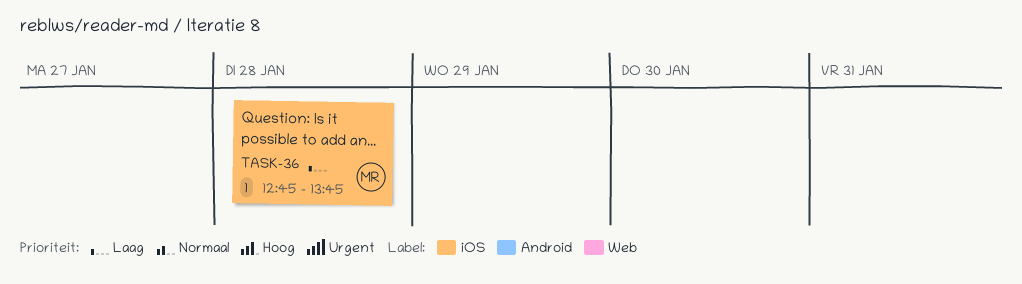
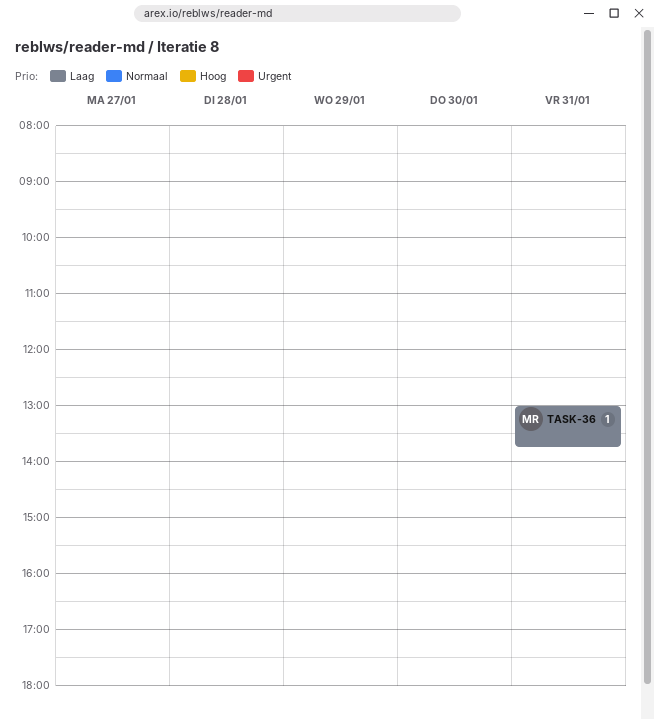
TASK-36, day: Jan 28 -> Jan 31
TASK-36, begins: 12:45 -> 13:00

